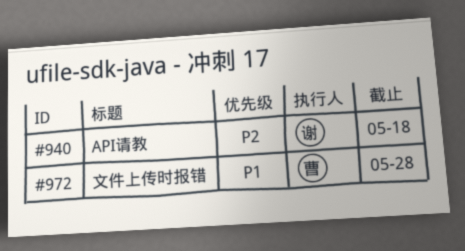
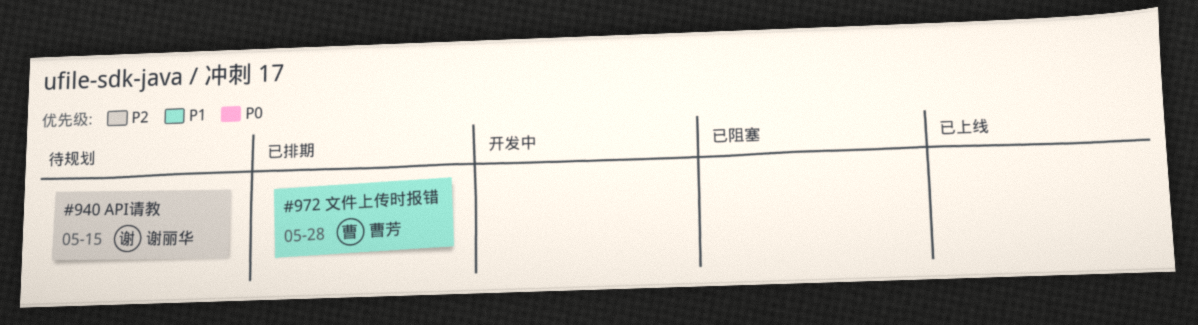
#940, due: May 18 -> May 15

